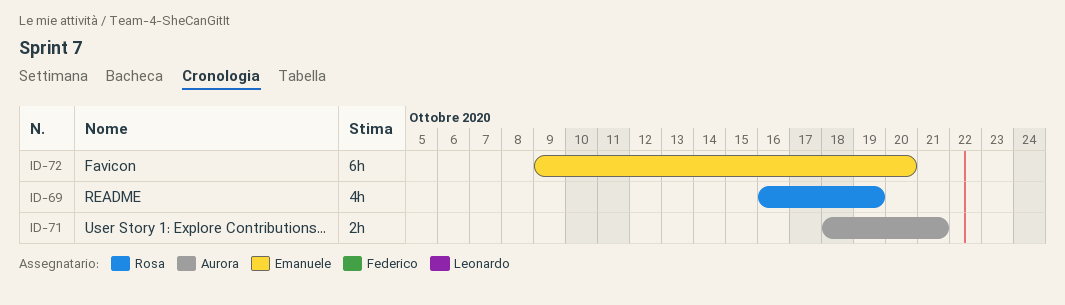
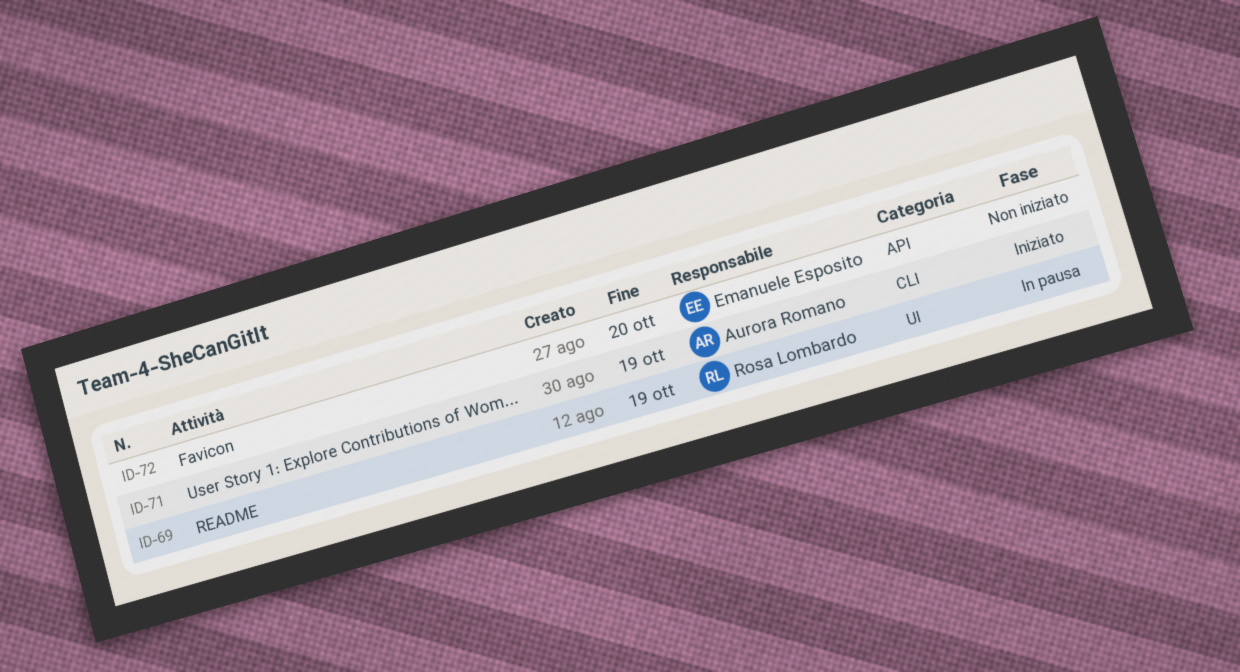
ID-71, due: Oct 21 -> Oct 19

